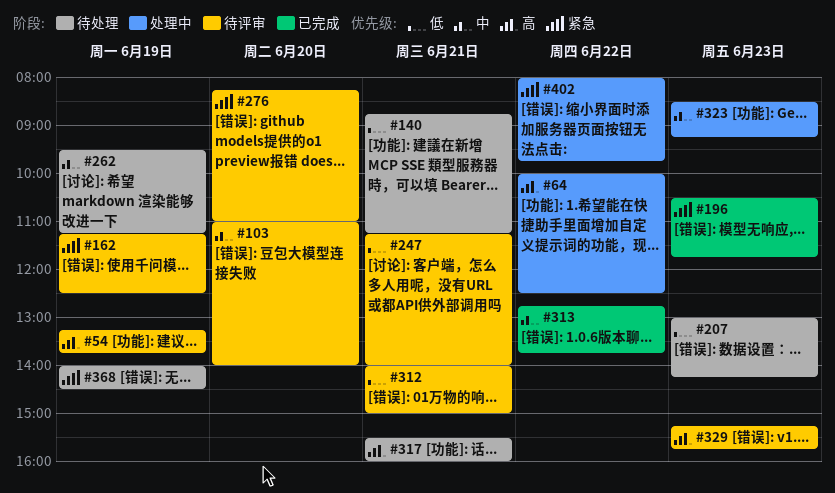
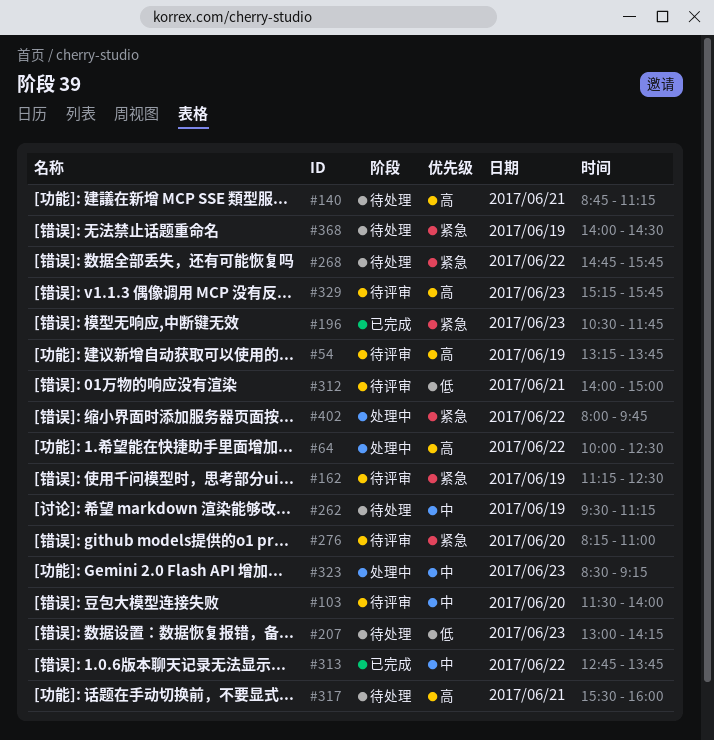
#103, begins: 11:00 -> 11:30
#140, priority: 低 -> 高
#247: present -> none
#268: none -> present

